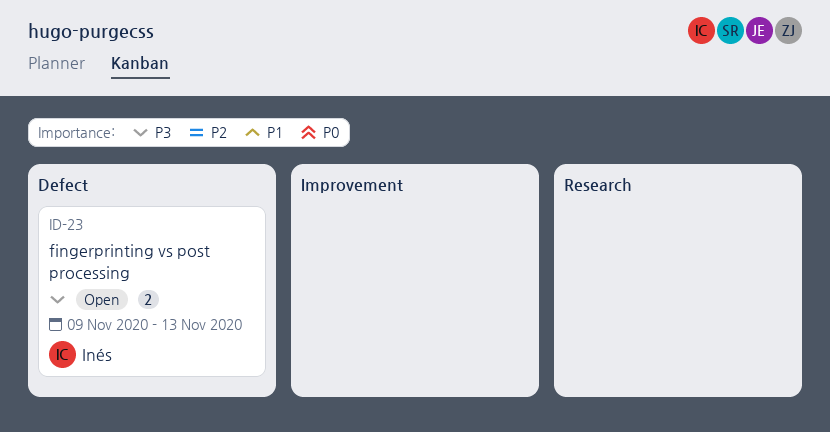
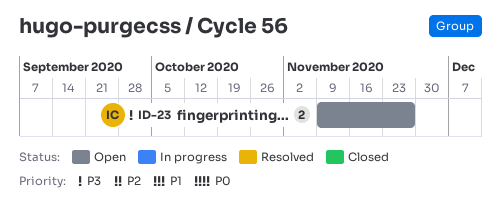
ID-23, due: Nov 13 -> Nov 27

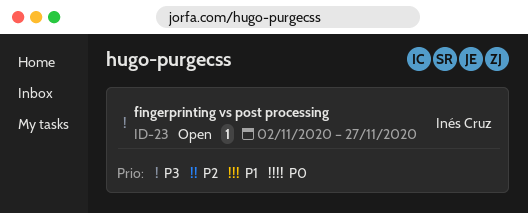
ID-23, estimate: 2 -> 1
ID-23, start: Nov 9 -> Nov 2

